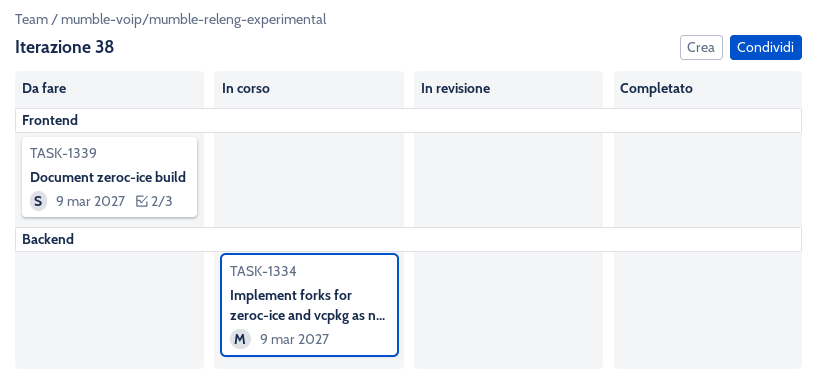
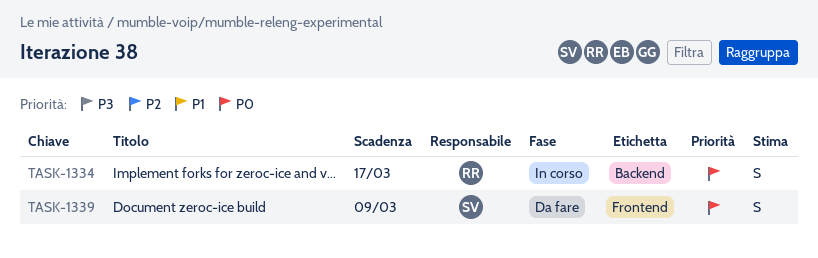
TASK-1334, estimate: M -> S
TASK-1334, due: Mar 9 -> Mar 17

